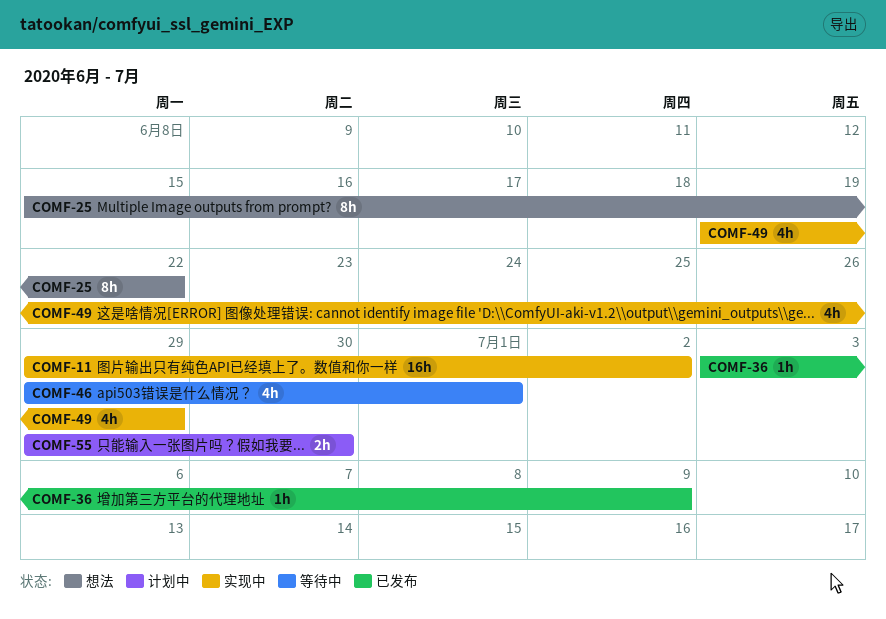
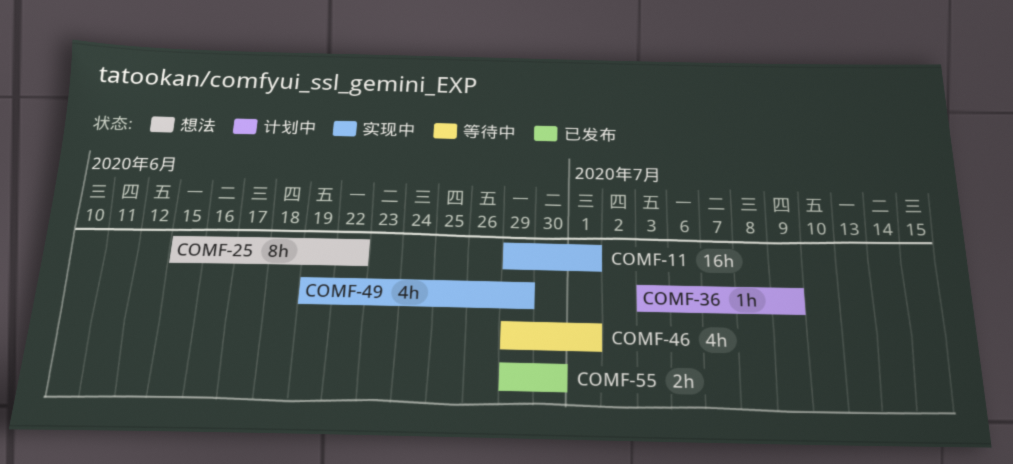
COMF-11, due: Jul 2 -> Jul 1
COMF-36, status: 已发布 -> 计划中
COMF-55, status: 计划中 -> 已发布

